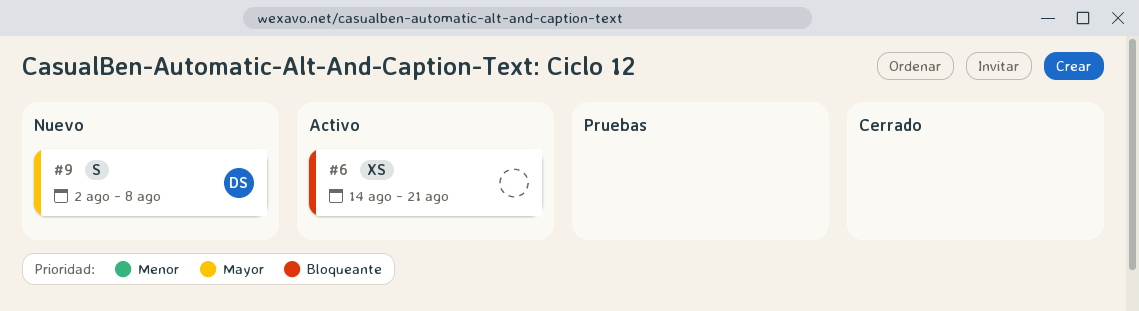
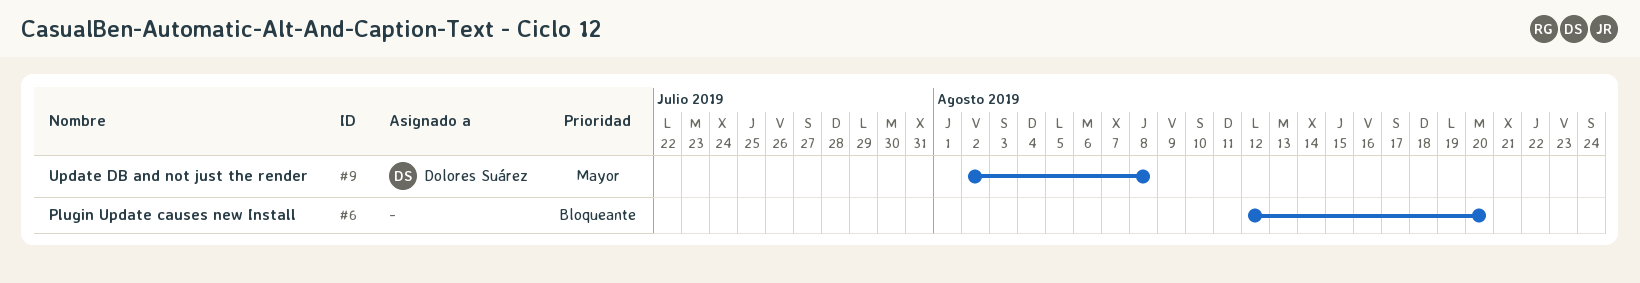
#6, start: Aug 14 -> Aug 12
#6, due: Aug 21 -> Aug 20

